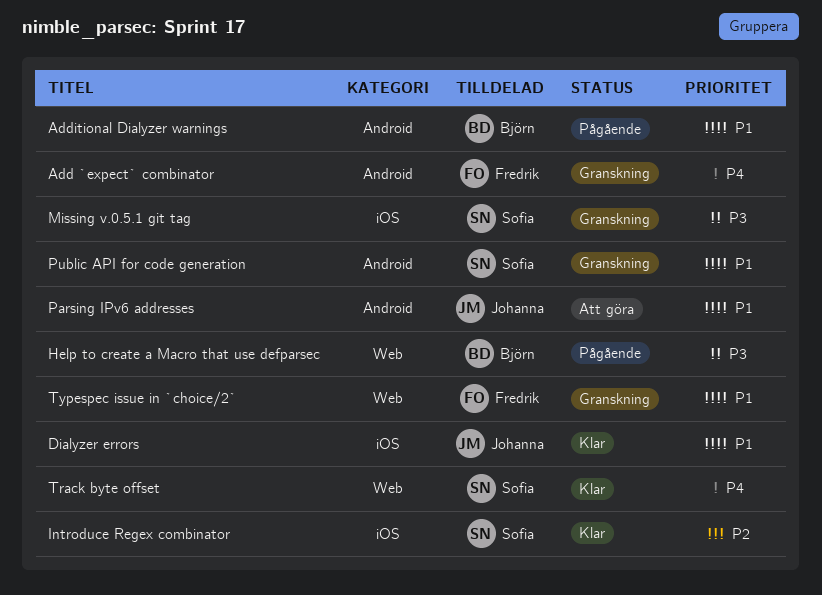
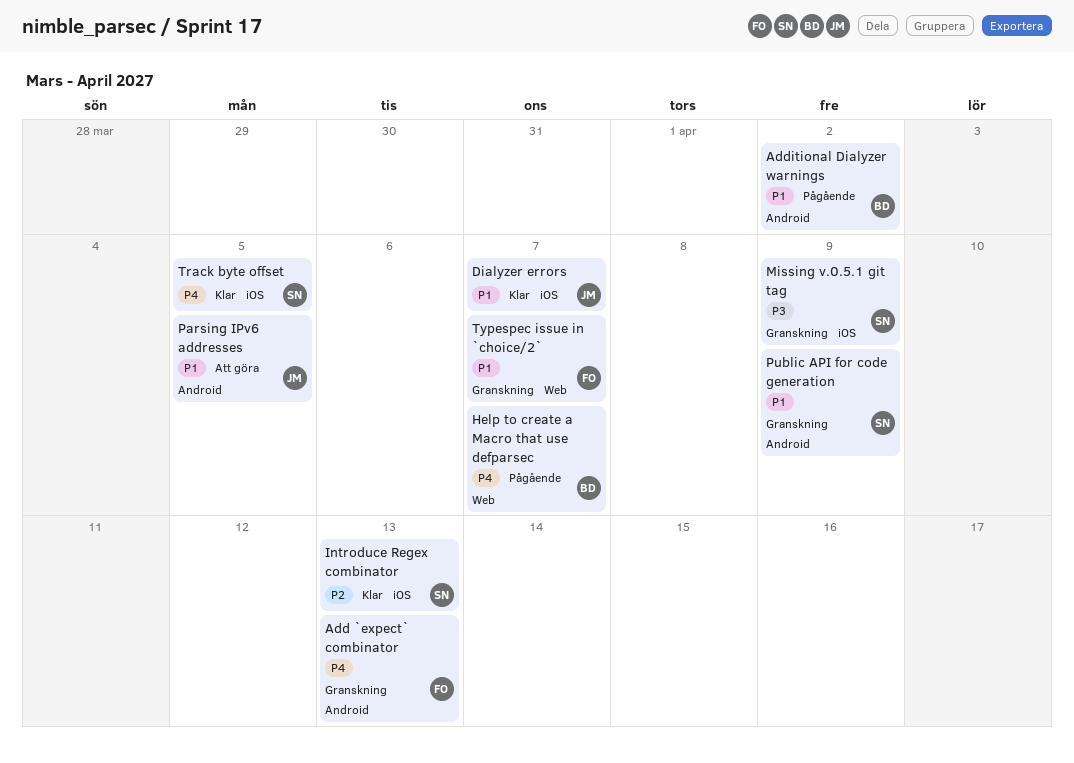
Help to create a Macro that use defparsec, priority: P3 -> P4
Track byte offset, label: Web -> iOS

